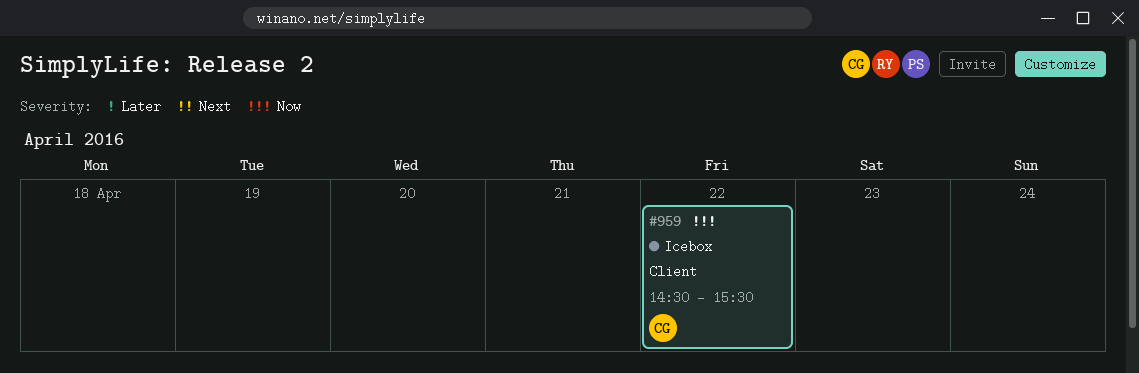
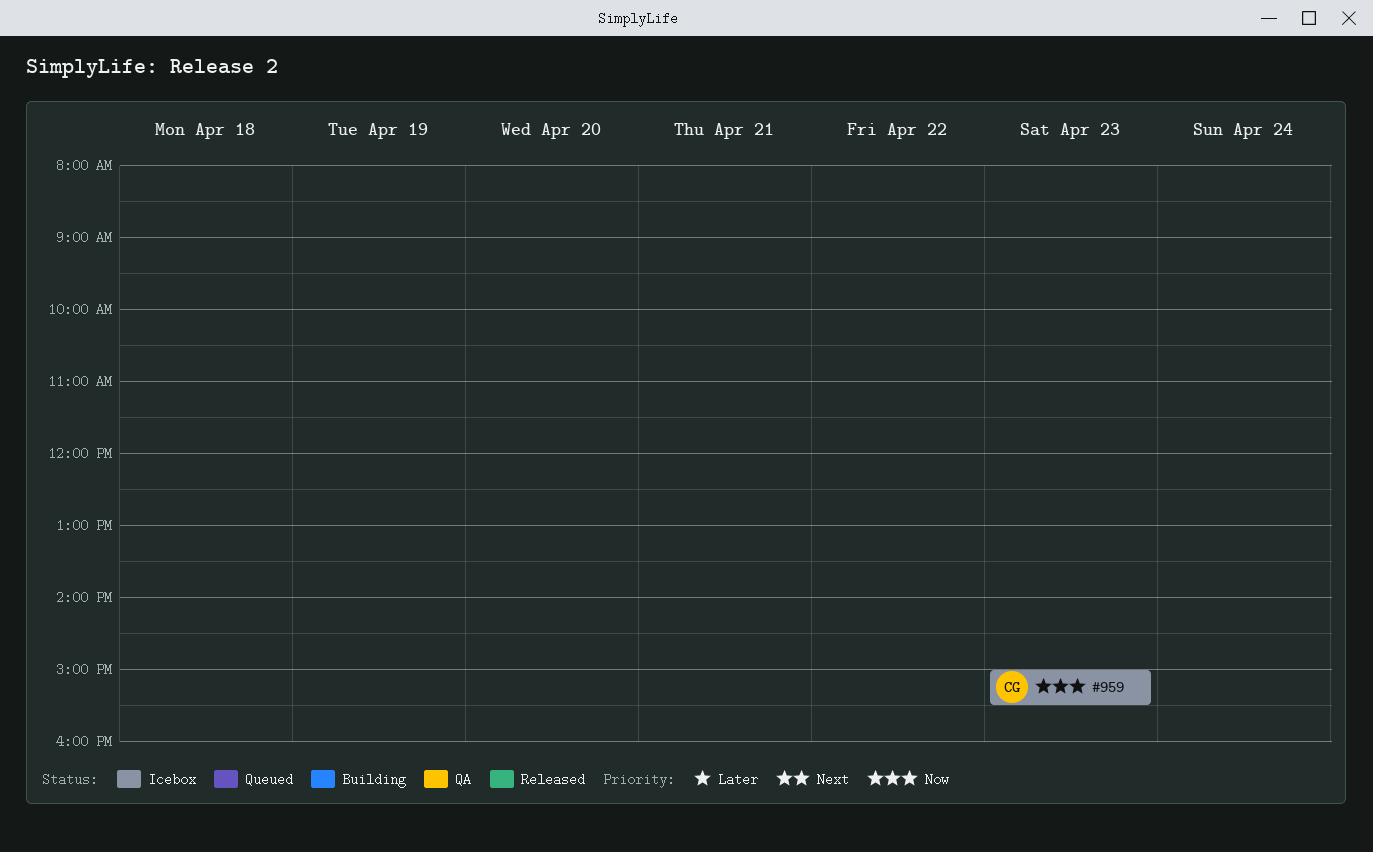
#959, day: Apr 22 -> Apr 23
#959, begins: 14:30 -> 15:00

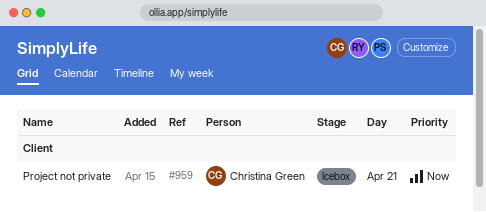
#959, day: Apr 23 -> Apr 21

